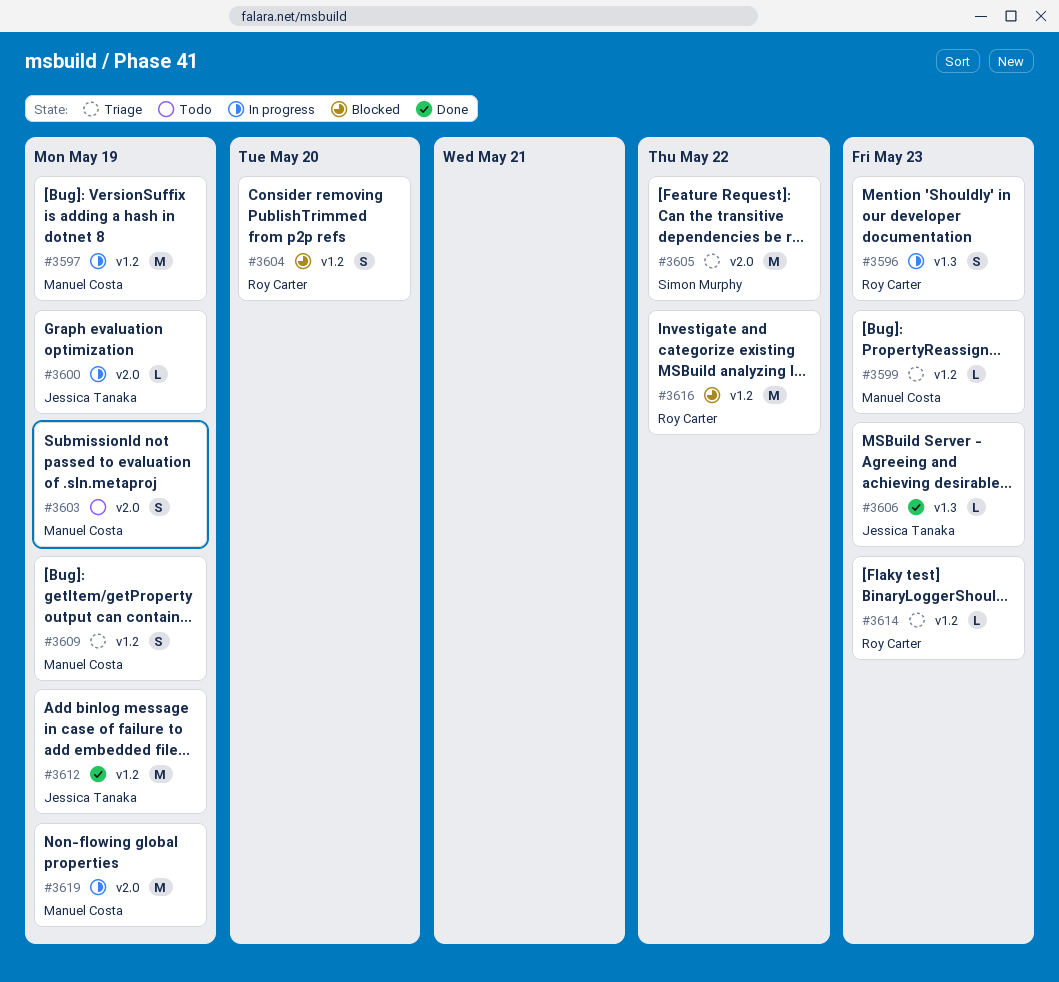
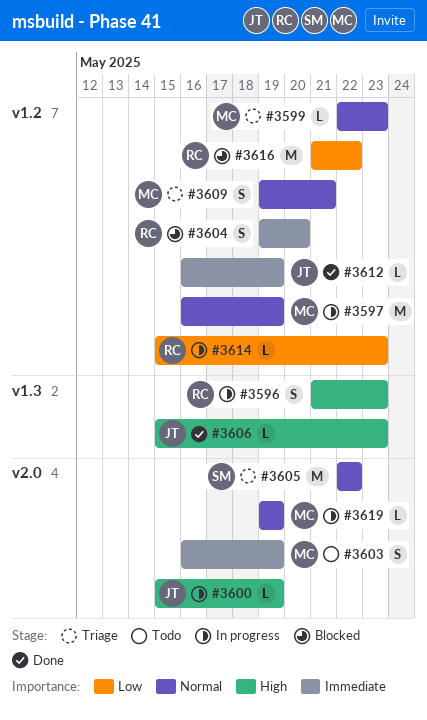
#3609, due: May 19 -> May 21
#3612, estimate: M -> L
#3614, status: Triage -> In progress
#3619, estimate: M -> L

